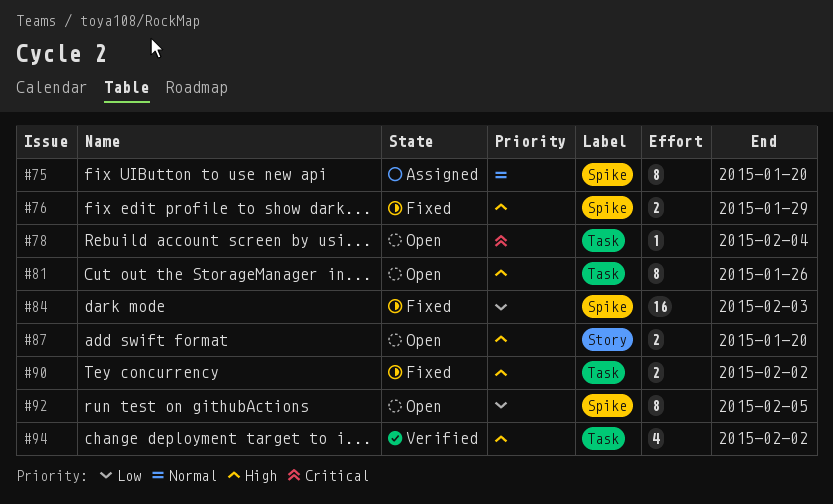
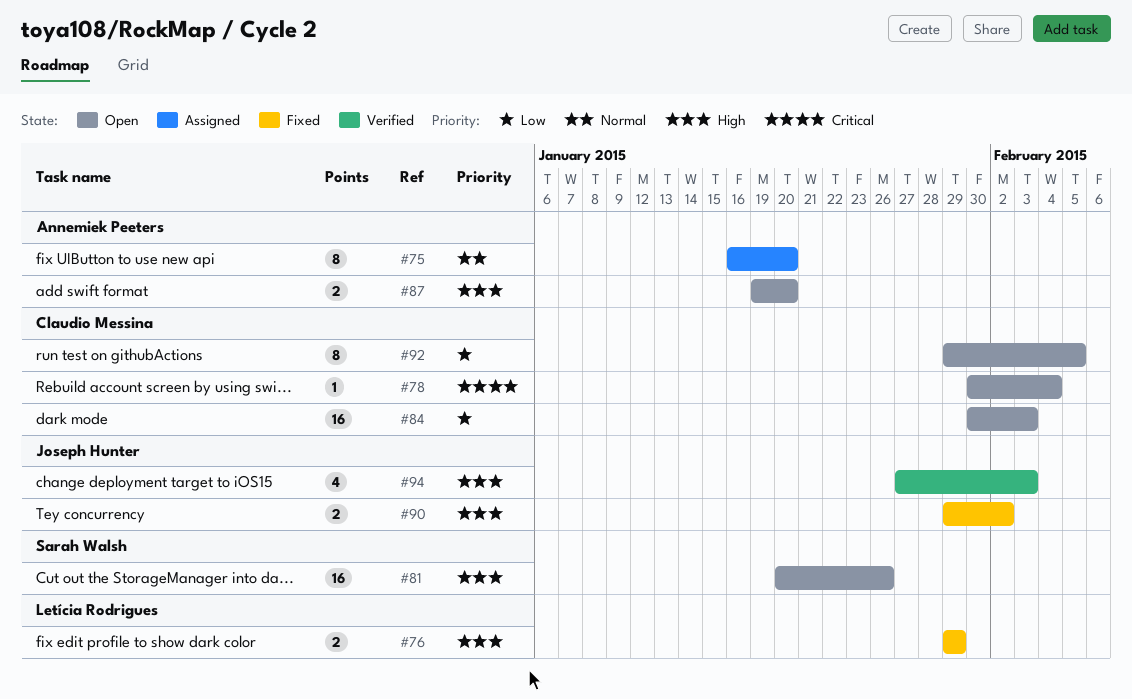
#81, estimate: 8 -> 16
#84, status: Fixed -> Open
#94, due: Feb 2 -> Feb 3

